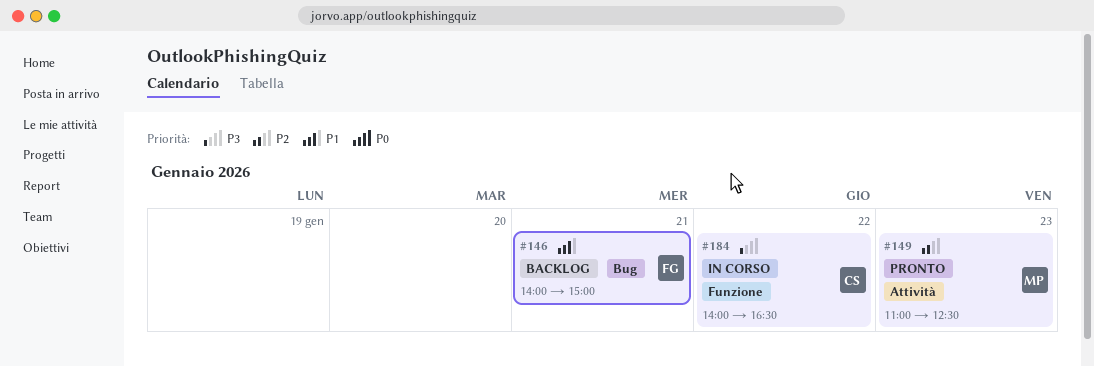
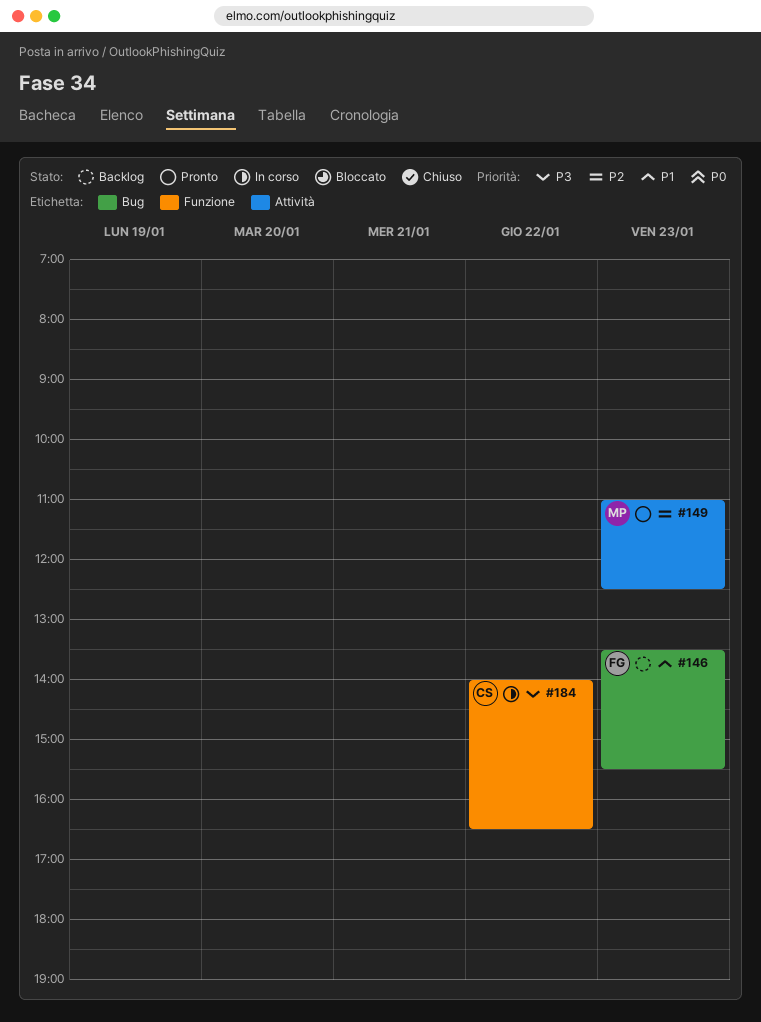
#146, day: Jan 21 -> Jan 23
#146, begins: 14:00 -> 13:30
#146, ends: 15:00 -> 15:30

